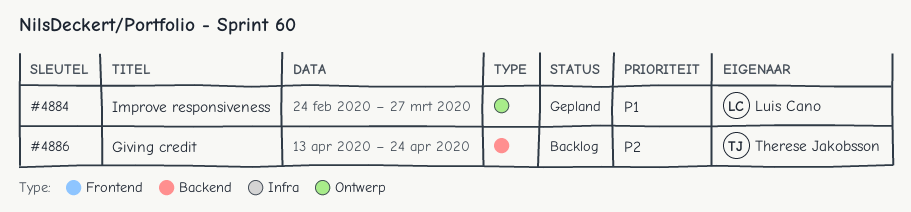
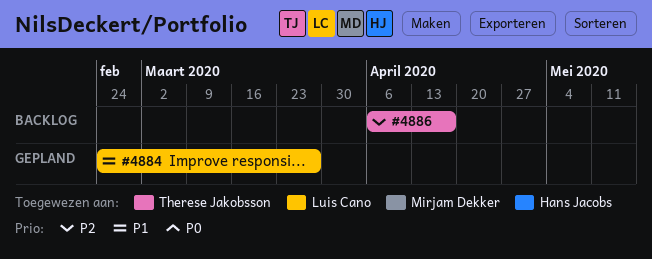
#4886, start: Apr 13 -> Apr 6
#4886, due: Apr 24 -> Apr 17

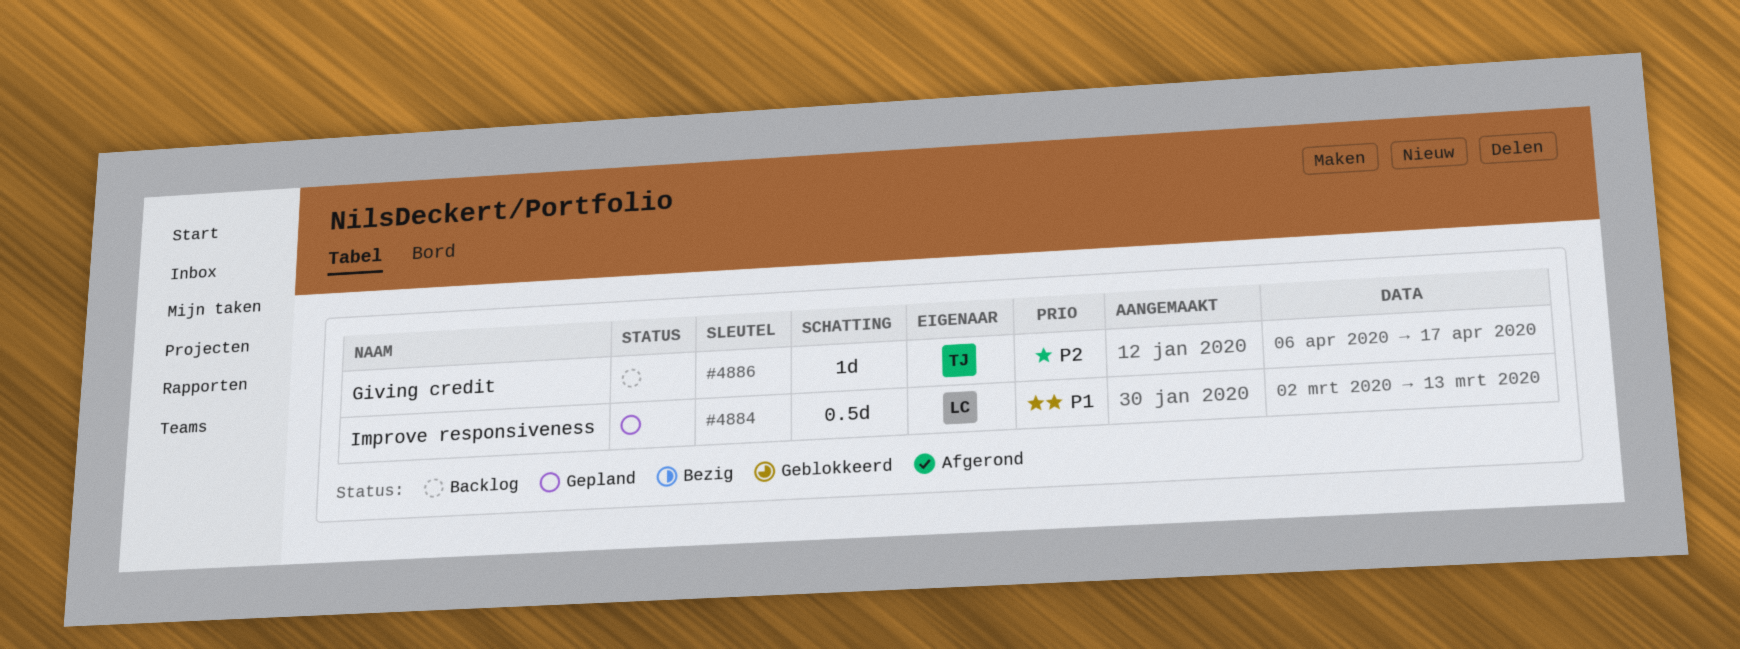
#4884, start: Feb 24 -> Mar 2
#4884, due: Mar 27 -> Mar 13

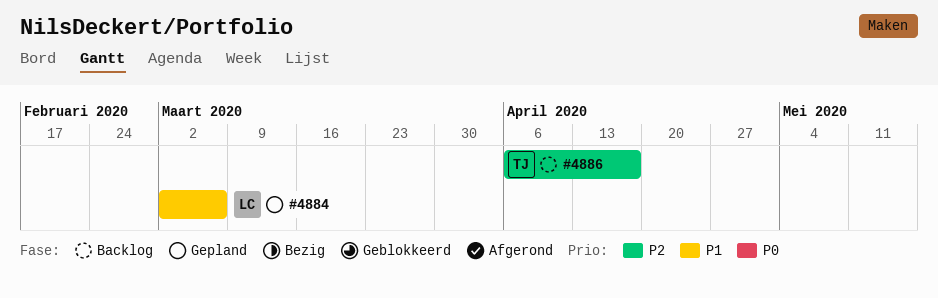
#4884, due: Mar 13 -> Mar 6

